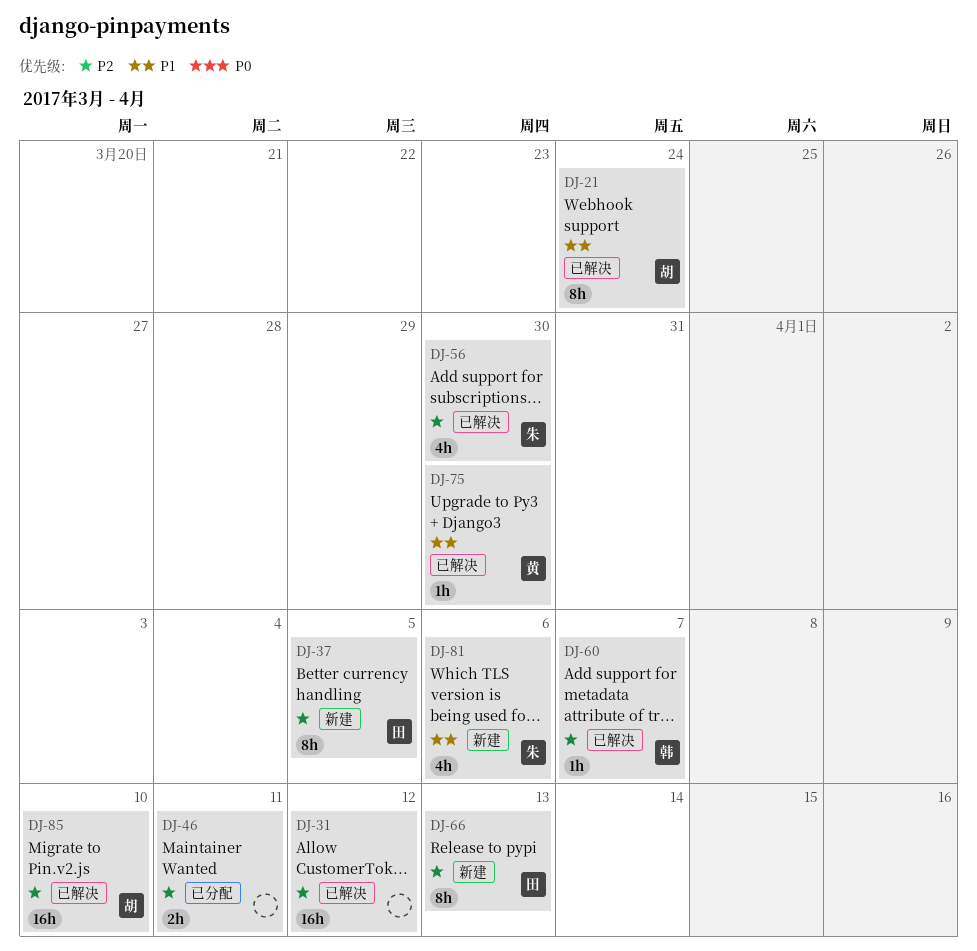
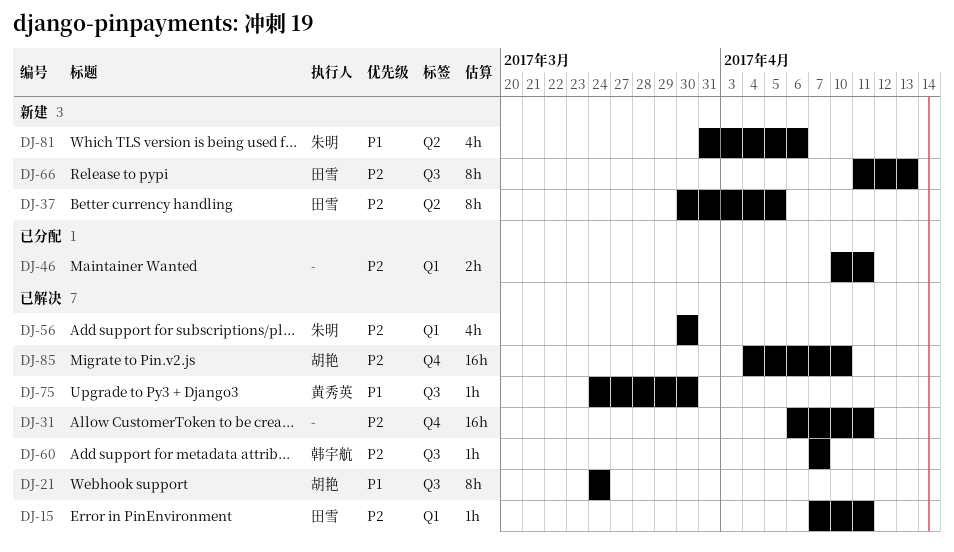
DJ-15: none -> present
DJ-31, due: Apr 12 -> Apr 11

